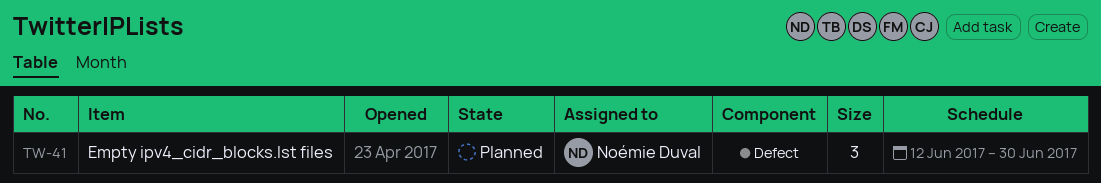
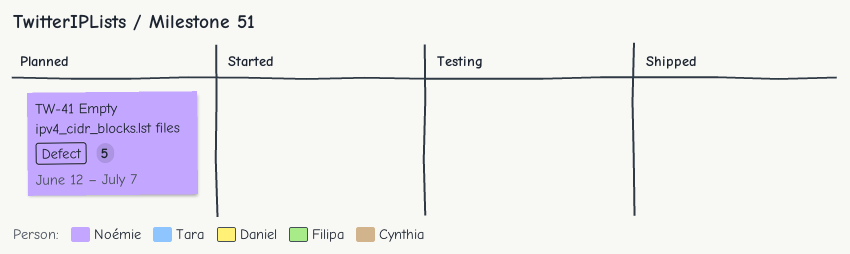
TW-41, estimate: 3 -> 5
TW-41, due: Jun 30 -> Jul 7

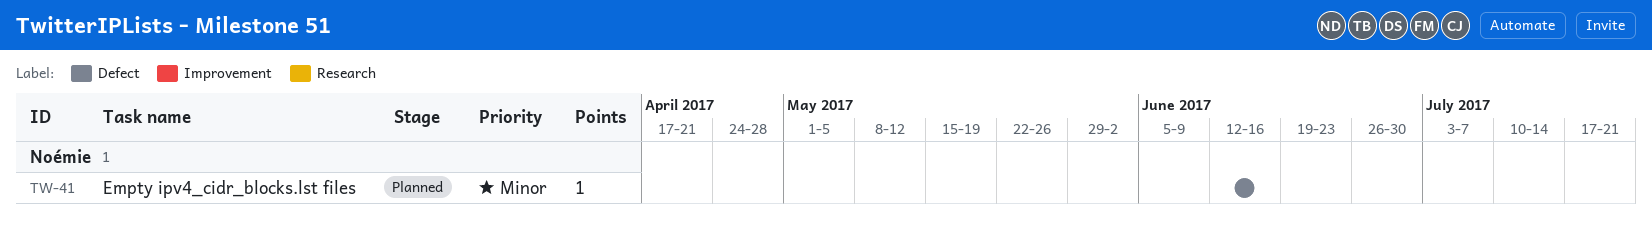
TW-41, estimate: 5 -> 1
TW-41, due: Jul 7 -> Jun 16

